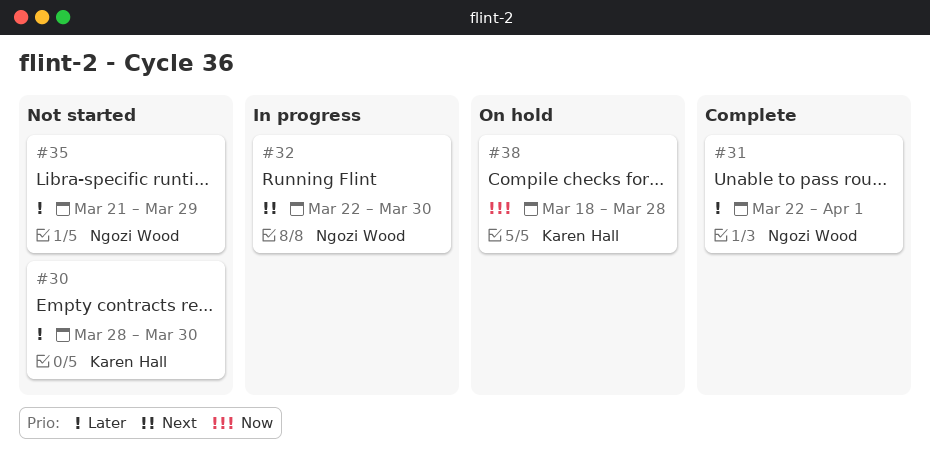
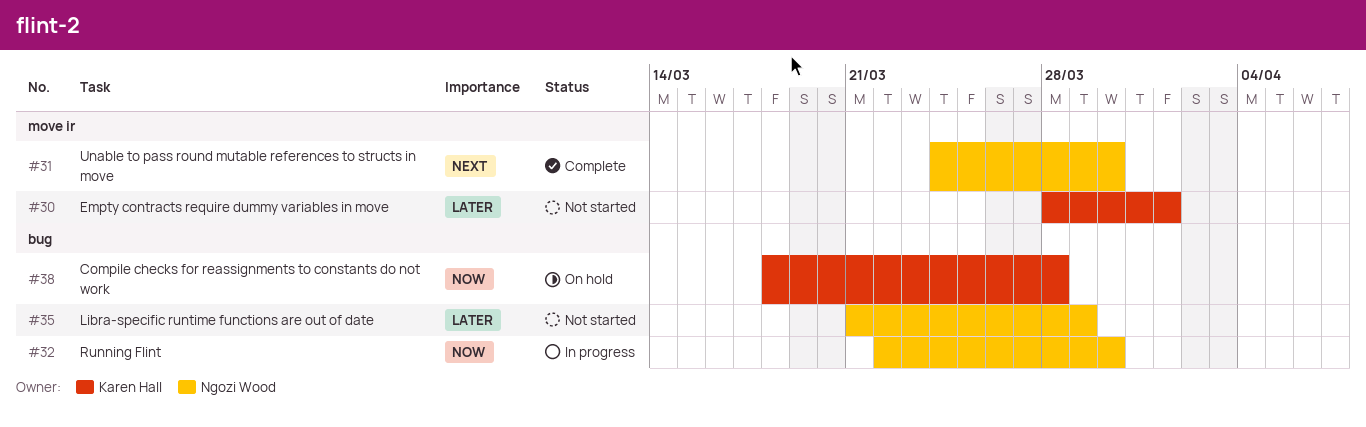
#30, due: Mar 30 -> Apr 1
#31, priority: Later -> Next
#31, start: Mar 22 -> Mar 24
#31, due: Apr 1 -> Mar 30
#32, priority: Next -> Now

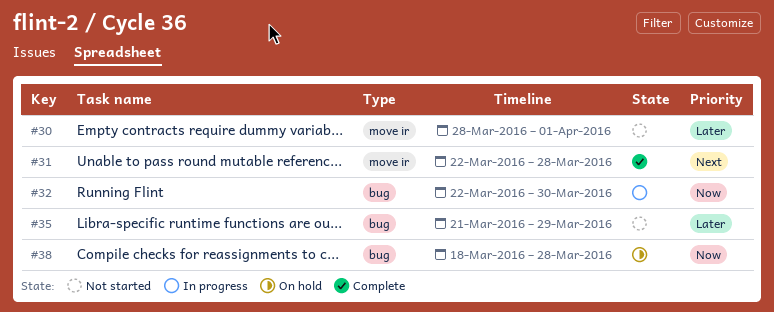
#31, start: Mar 24 -> Mar 22
#31, due: Mar 30 -> Mar 28

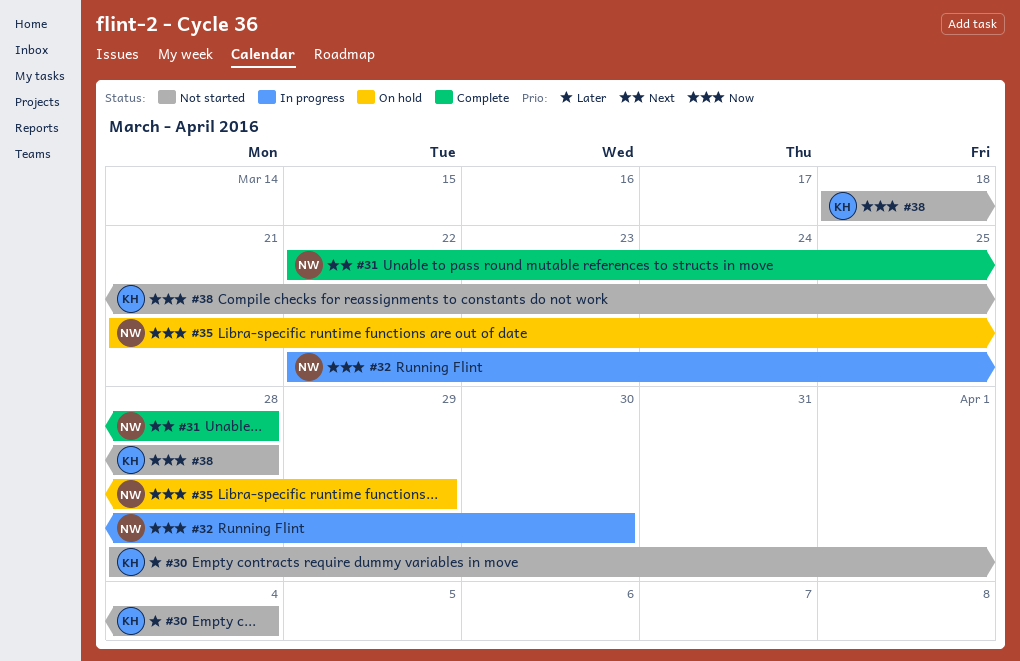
#30, due: Apr 1 -> Apr 4
#35, status: Not started -> On hold
#35, priority: Later -> Now
#38, status: On hold -> Not started

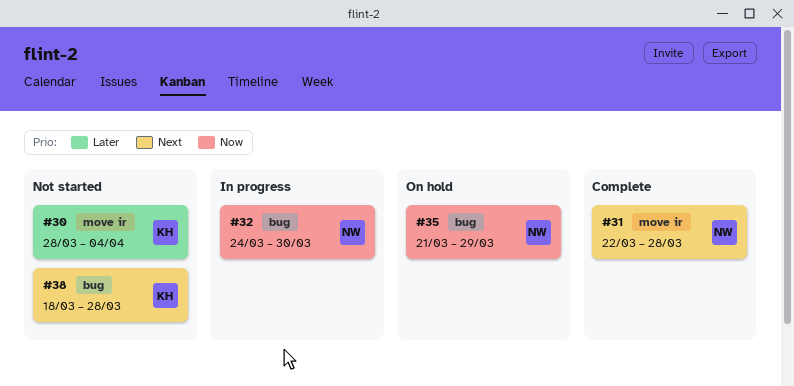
#32, start: Mar 22 -> Mar 24
#38, priority: Now -> Next

